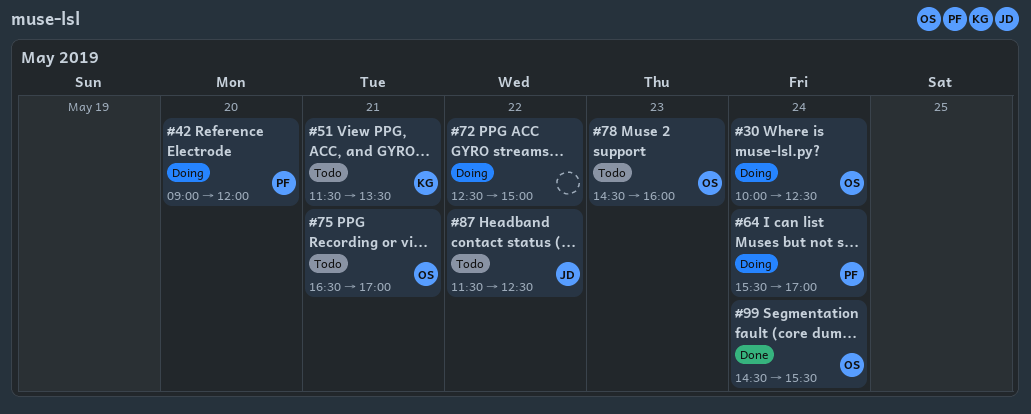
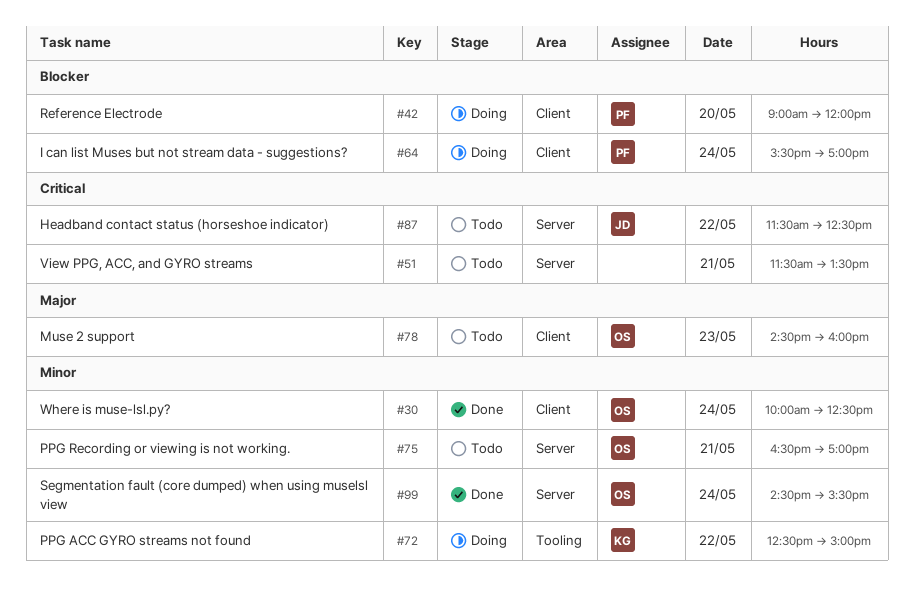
#30, status: Doing -> Done
#51, owner: KG -> none
#72, owner: none -> KG

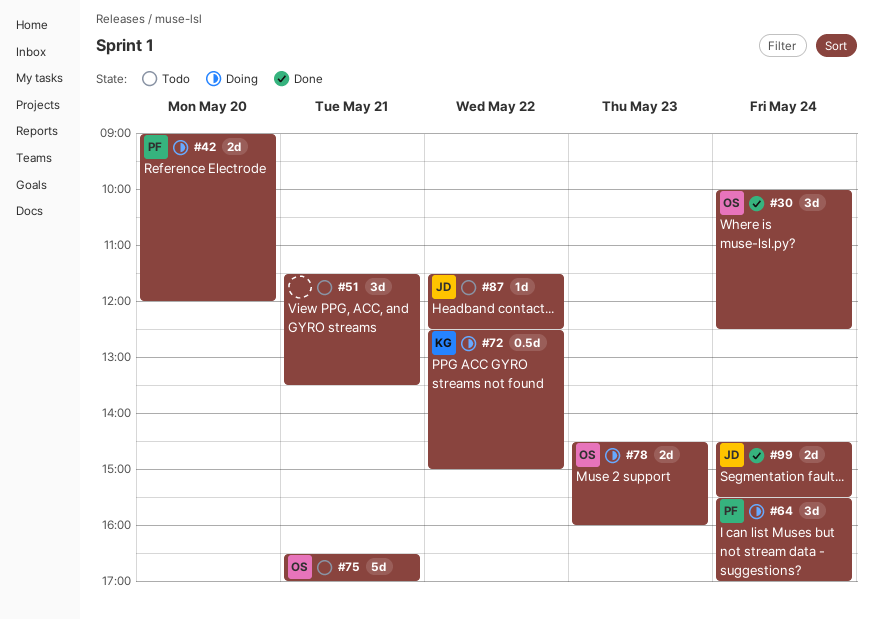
#78, status: Todo -> Doing
#99, owner: OS -> JD

